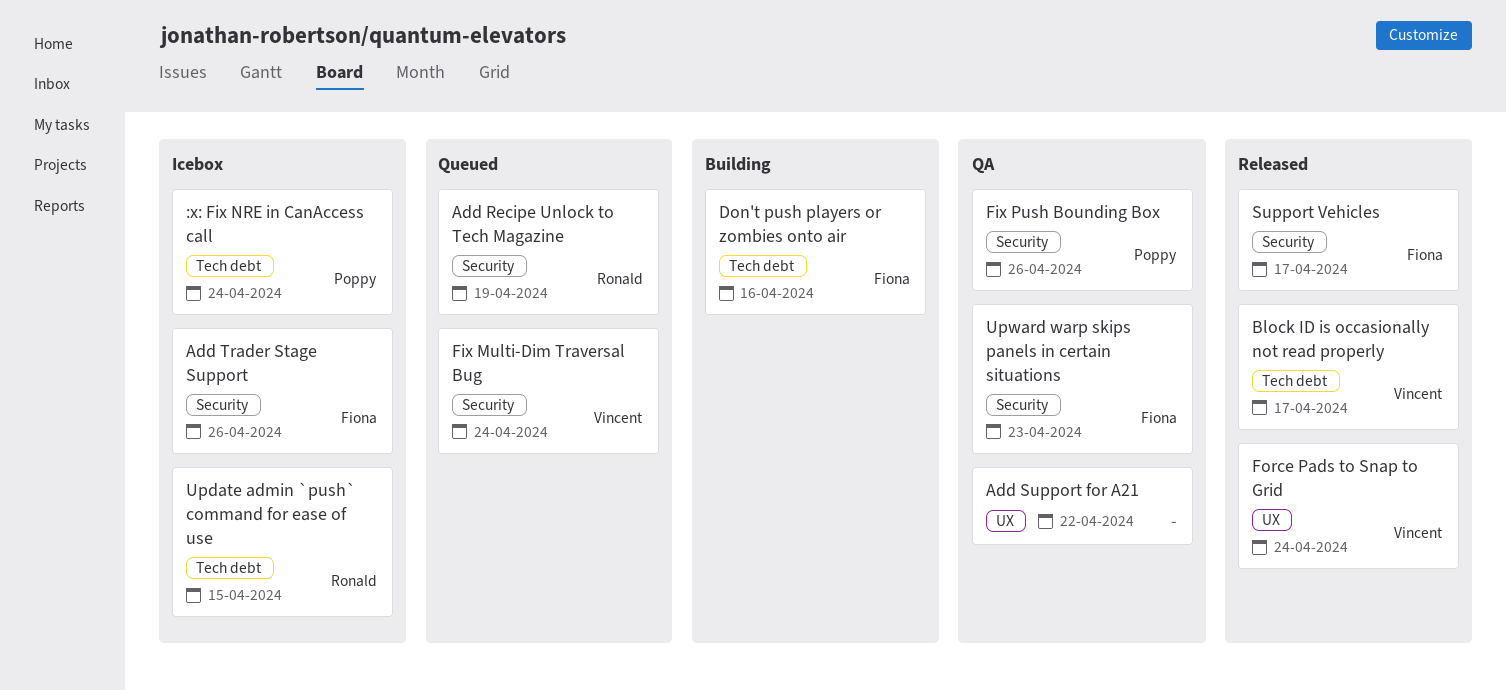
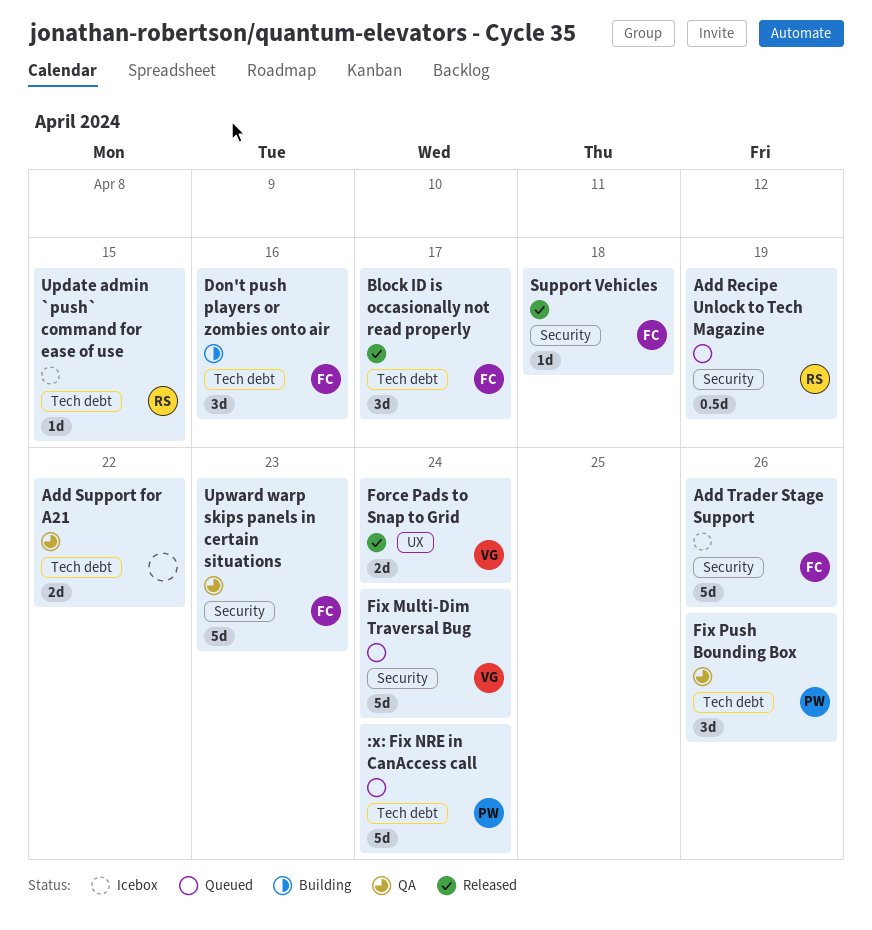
:x: Fix NRE in CanAccess call, status: Icebox -> Queued
Add Support for A21, label: UX -> Tech debt
Block ID is occasionally not read properly, owner: Vincent -> Fiona
Fix Push Bounding Box, label: Security -> Tech debt
Support Vehicles, due: Apr 17 -> Apr 18

